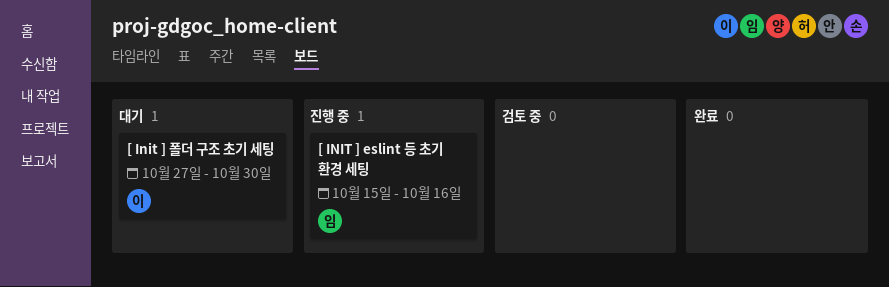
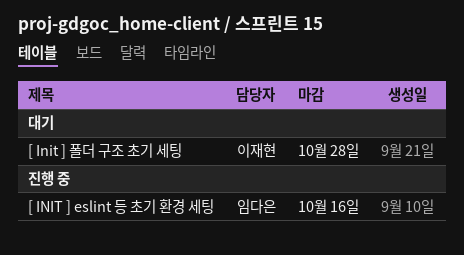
[ Init ] 폴더 구조 초기 세팅, due: Oct 30 -> Oct 28

